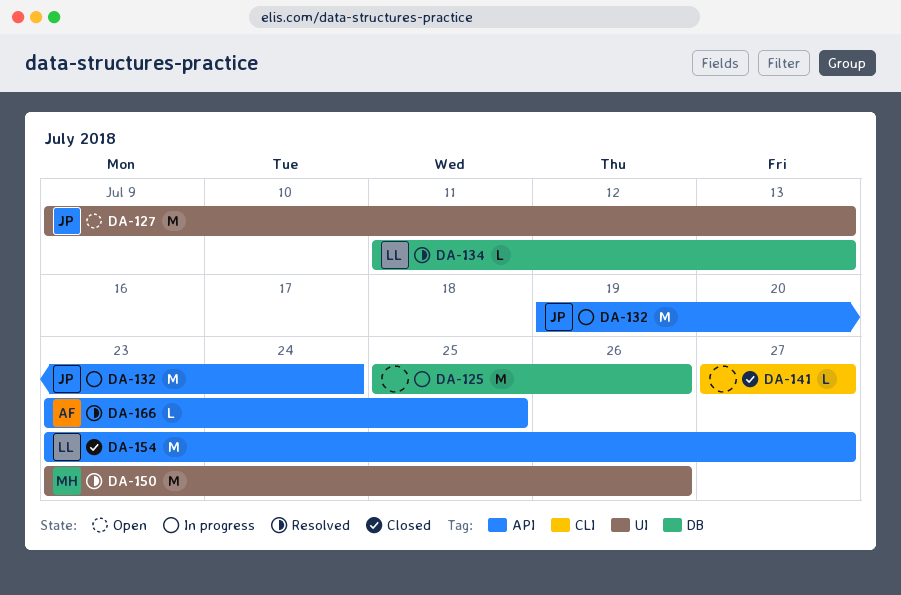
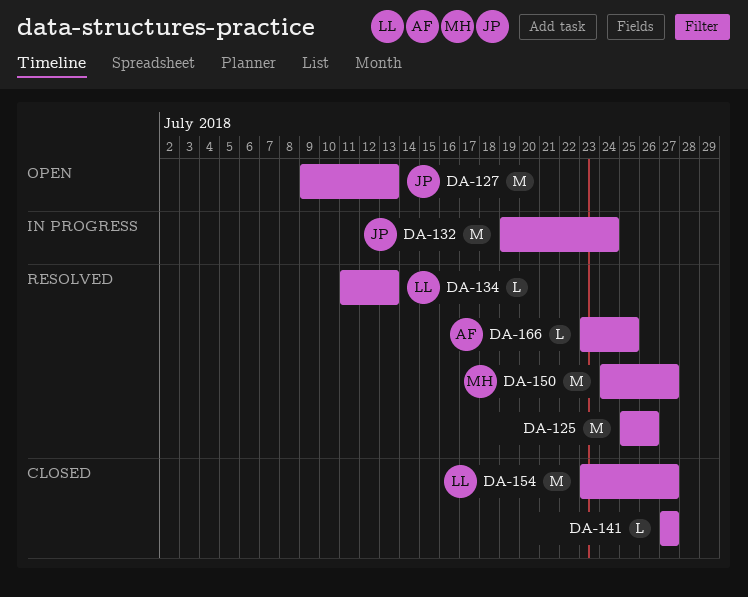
DA-125, status: In progress -> Resolved
DA-150, start: Jul 23 -> Jul 24
DA-150, due: Jul 26 -> Jul 27

